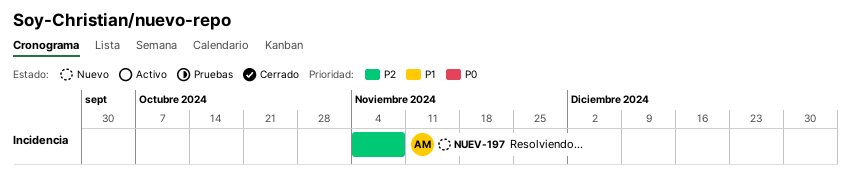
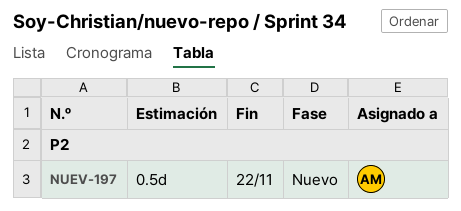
NUEV-197, due: Nov 8 -> Nov 22

